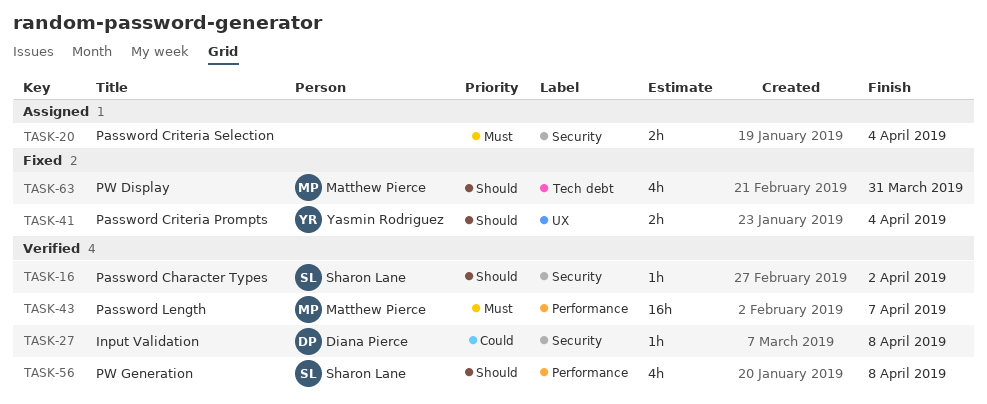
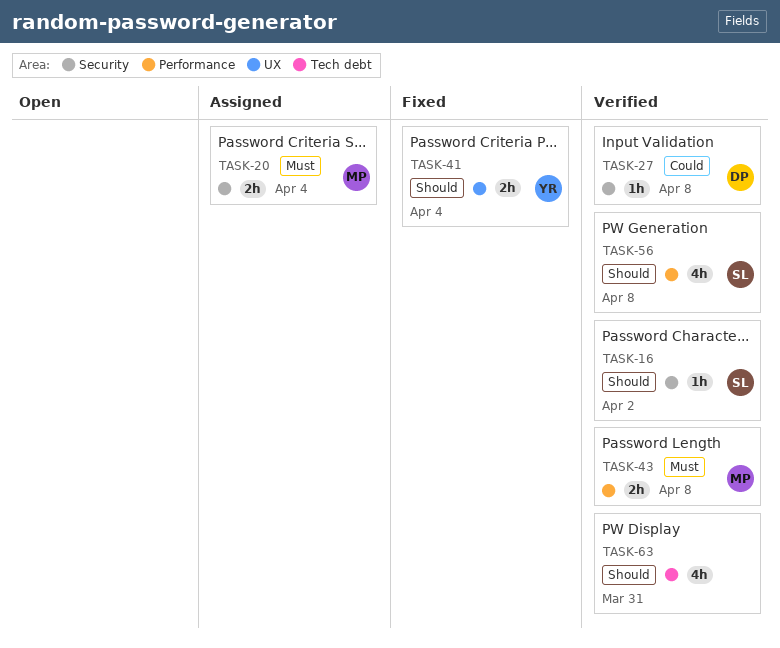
TASK-20, owner: none -> Matthew Pierce
TASK-43, estimate: 16h -> 2h
TASK-43, due: Apr 7 -> Apr 8
TASK-63, status: Fixed -> Verified
TASK-63, owner: Matthew Pierce -> none

